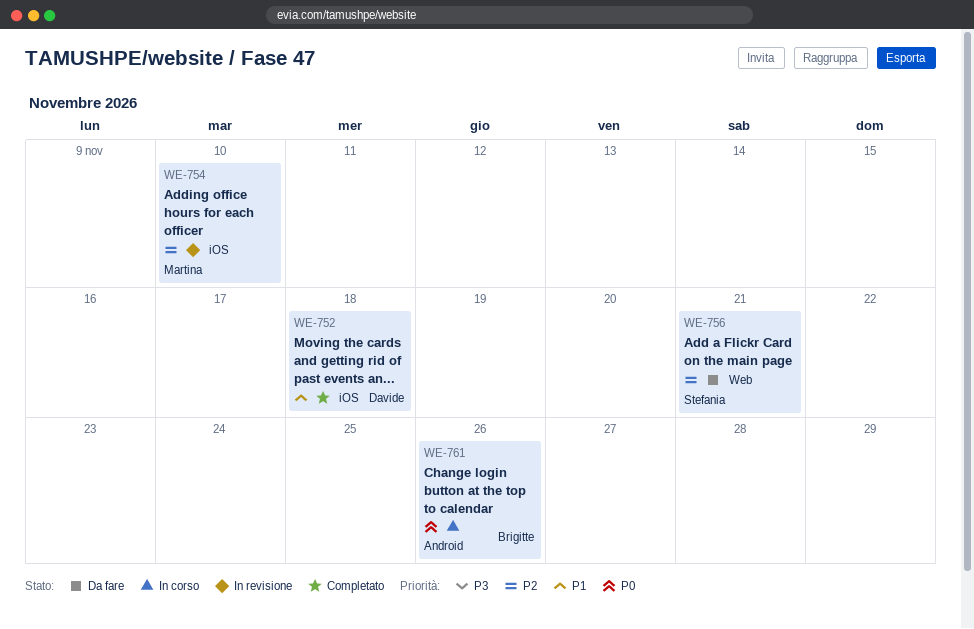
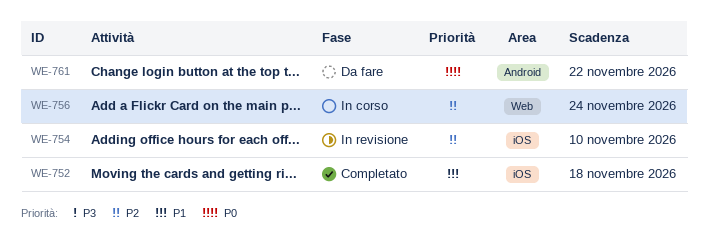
WE-756, status: Da fare -> In corso
WE-756, due: Nov 21 -> Nov 24
WE-761, status: In corso -> Da fare
WE-761, due: Nov 26 -> Nov 22

